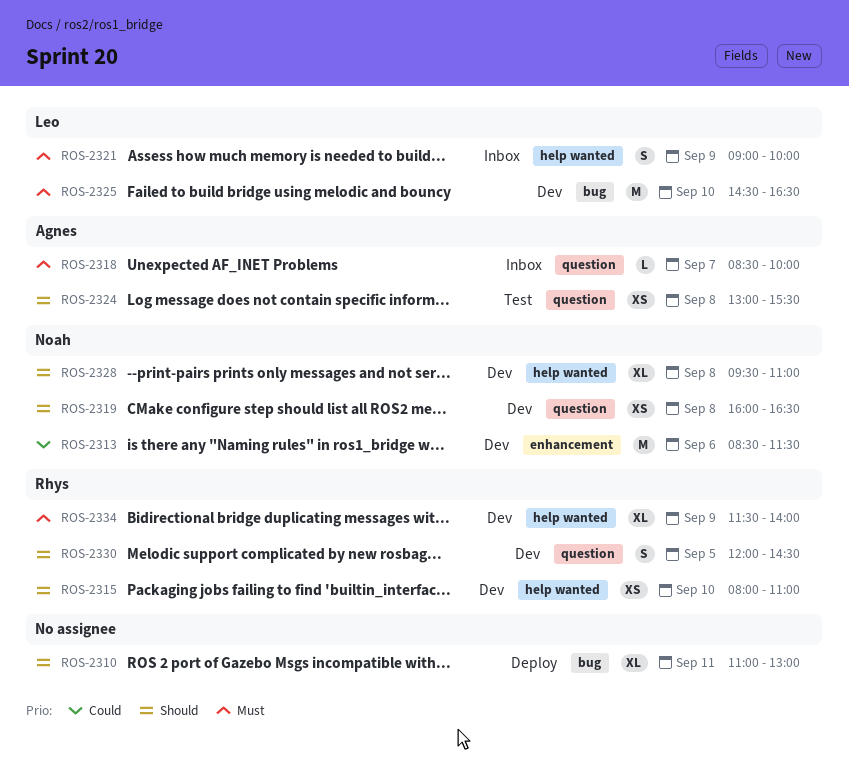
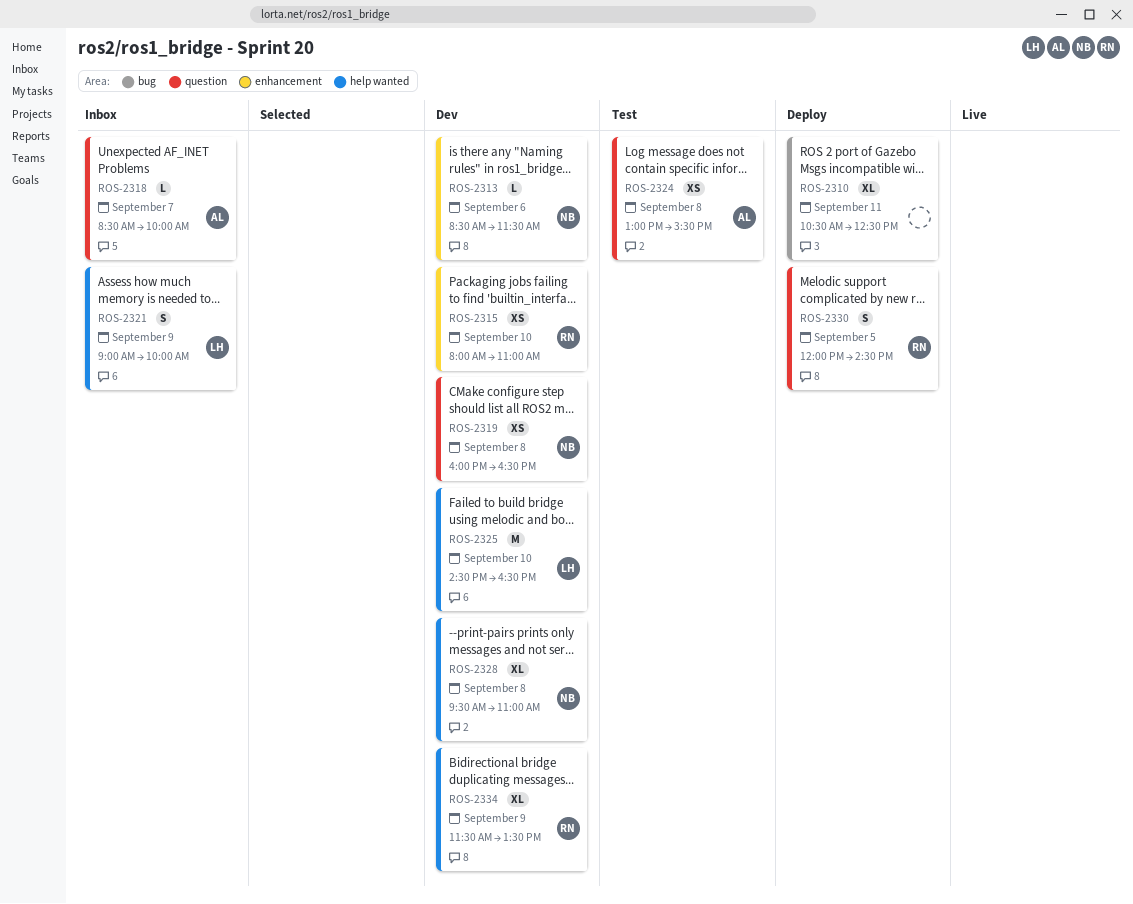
ROS-2310, begins: 11:00 -> 10:30
ROS-2310, ends: 13:00 -> 12:30
ROS-2313, estimate: M -> L
ROS-2315, label: help wanted -> enhancement
ROS-2325, label: bug -> help wanted
ROS-2330, status: Dev -> Deploy
ROS-2334, ends: 14:00 -> 13:30

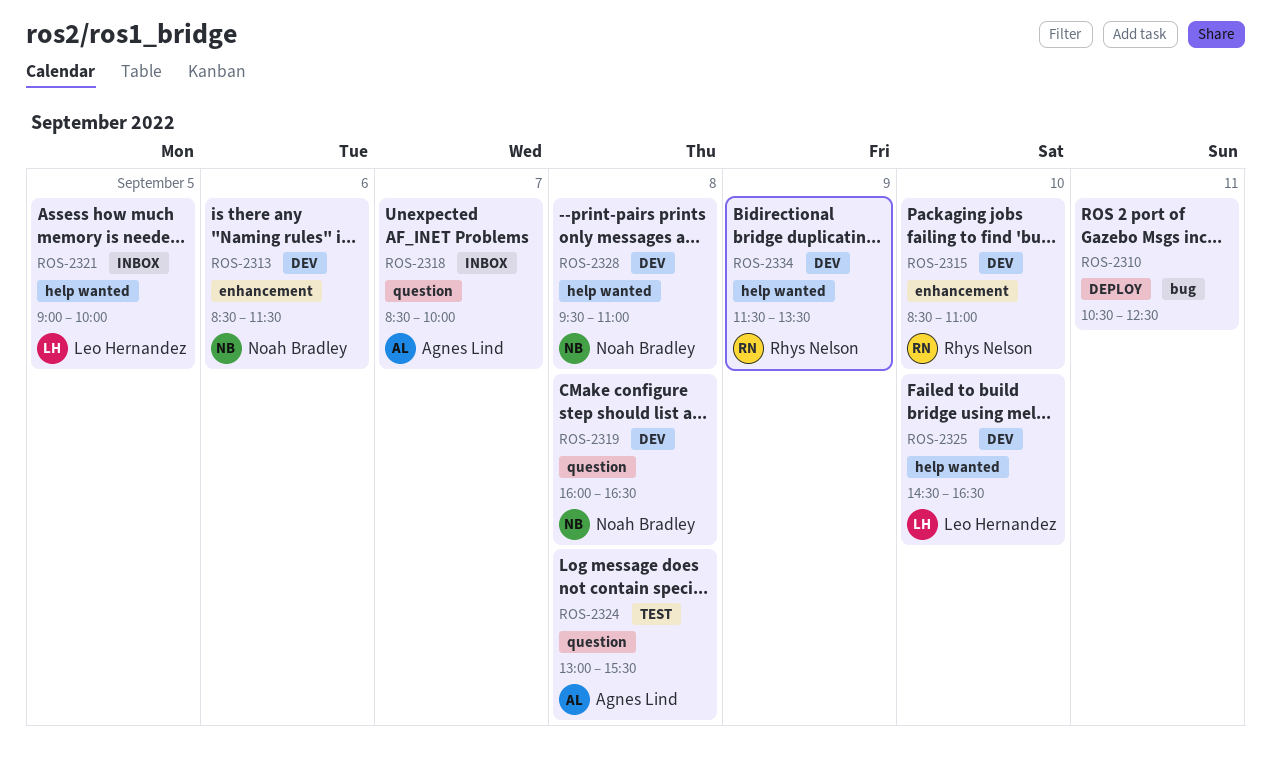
ROS-2315, begins: 08:00 -> 08:30
ROS-2321, day: Sep 9 -> Sep 5
ROS-2330: present -> none

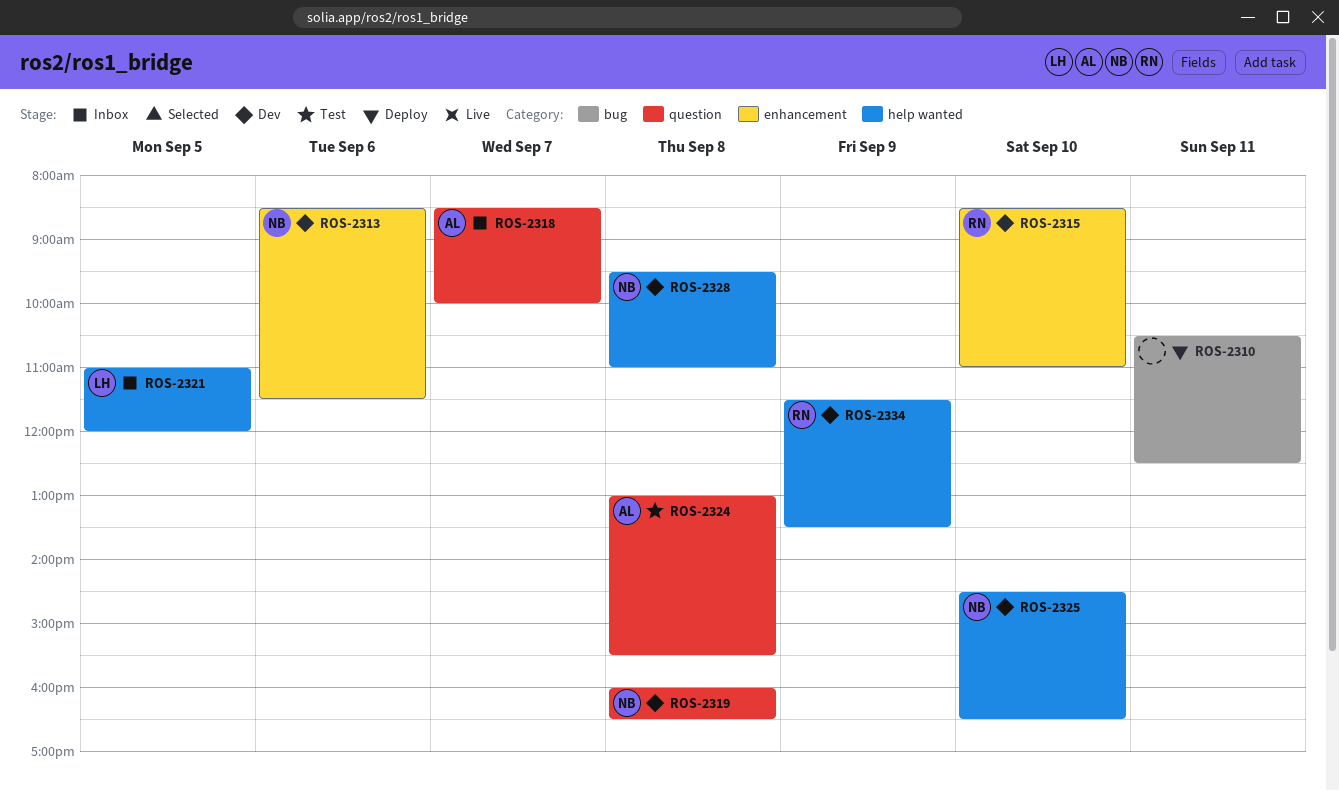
ROS-2321, begins: 09:00 -> 11:00
ROS-2321, ends: 10:00 -> 12:00
ROS-2325, owner: Leo Hernandez -> Noah Bradley

